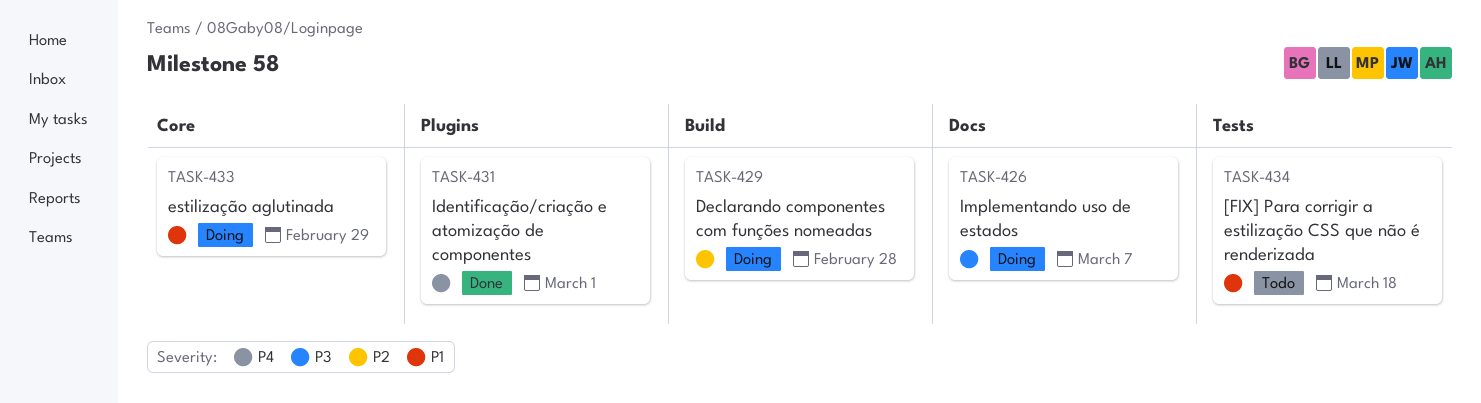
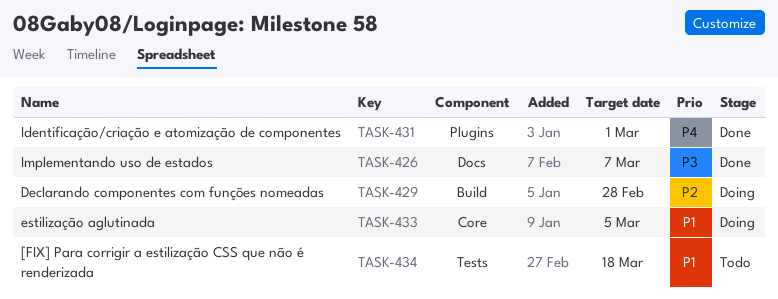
TASK-426, status: Doing -> Done
TASK-433, due: Feb 29 -> Mar 5

